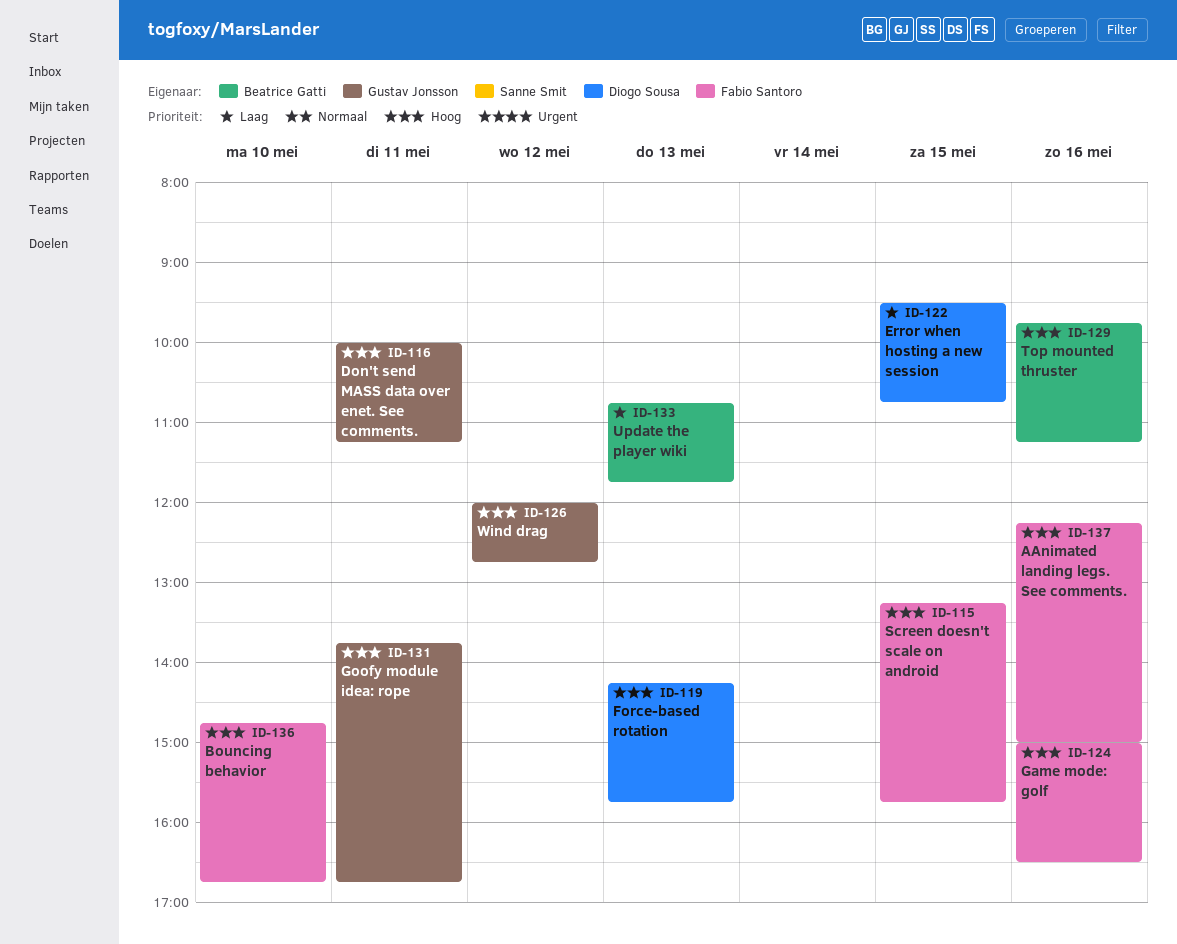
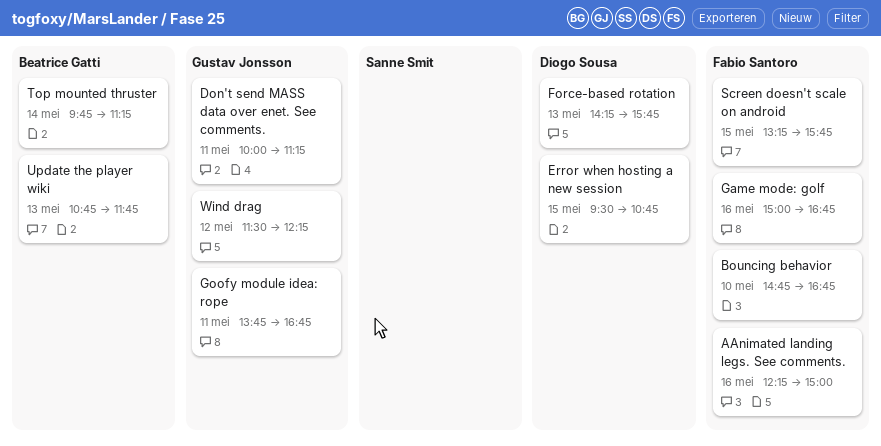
Game mode: golf, ends: 16:30 -> 16:45
Top mounted thruster, day: May 16 -> May 14
Wind drag, begins: 12:00 -> 11:30
Wind drag, ends: 12:45 -> 12:15

